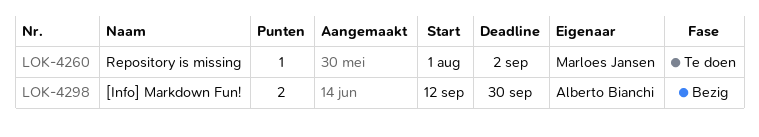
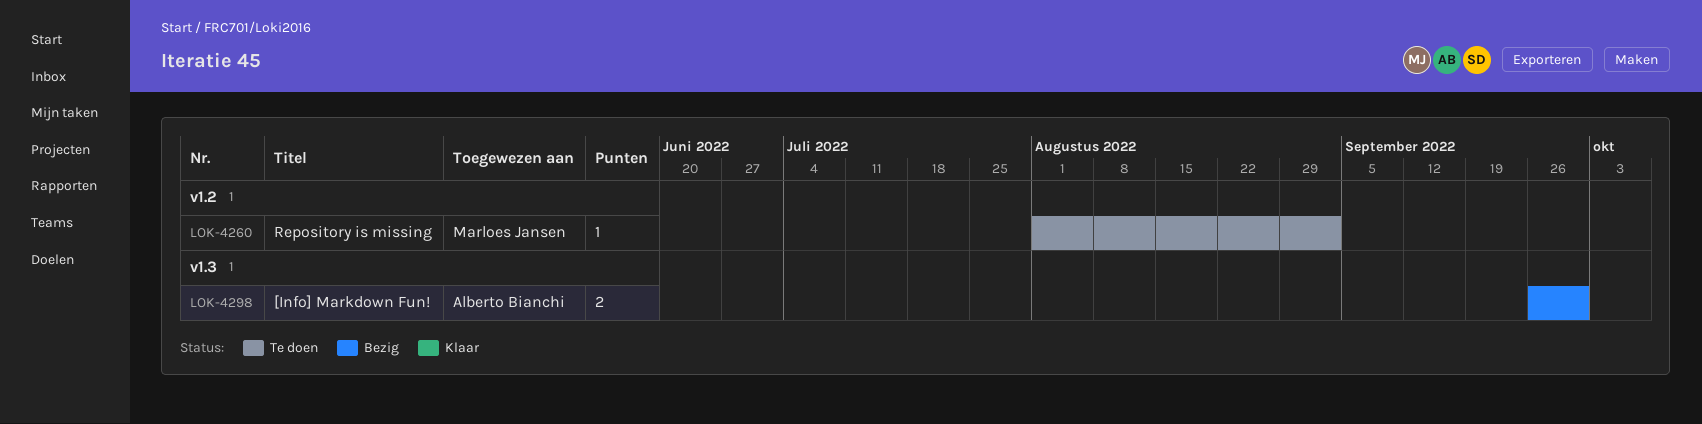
LOK-4298, start: Sep 12 -> Sep 26

